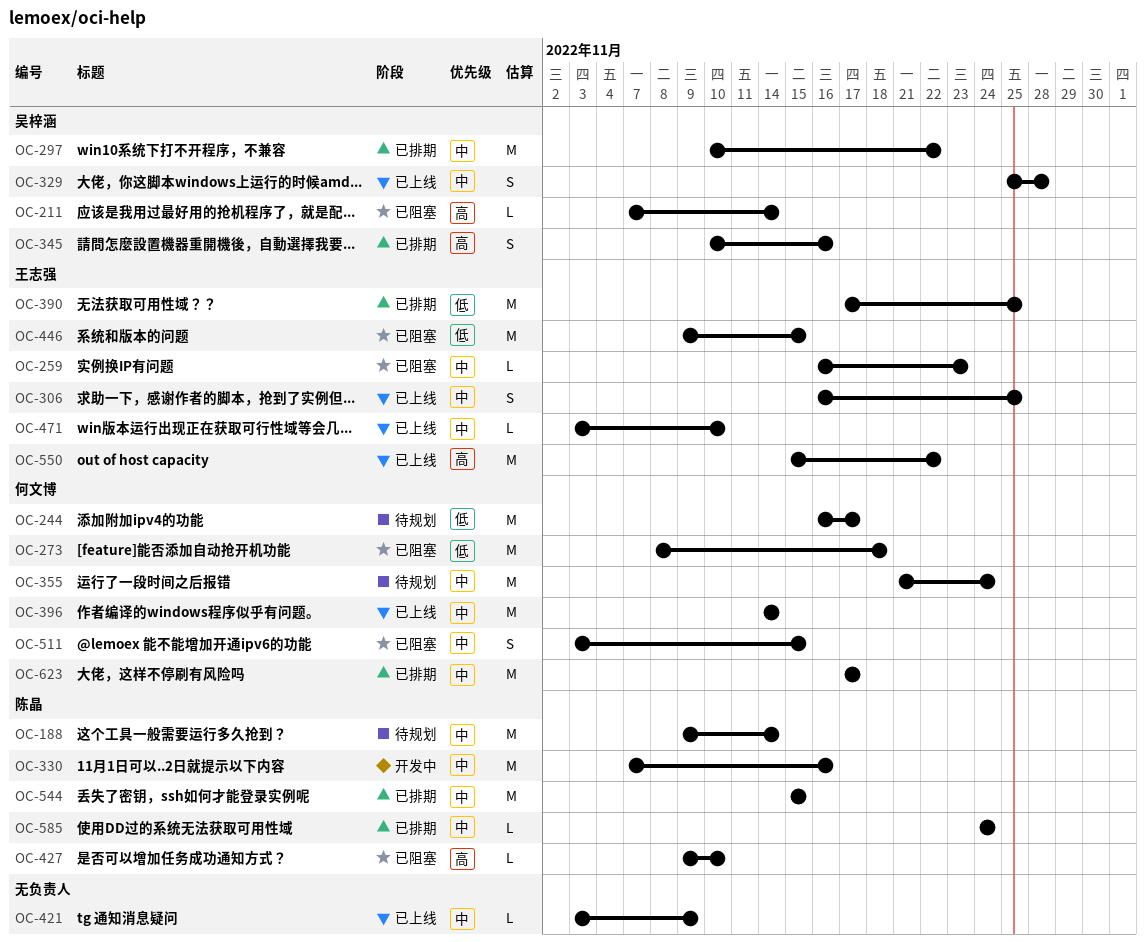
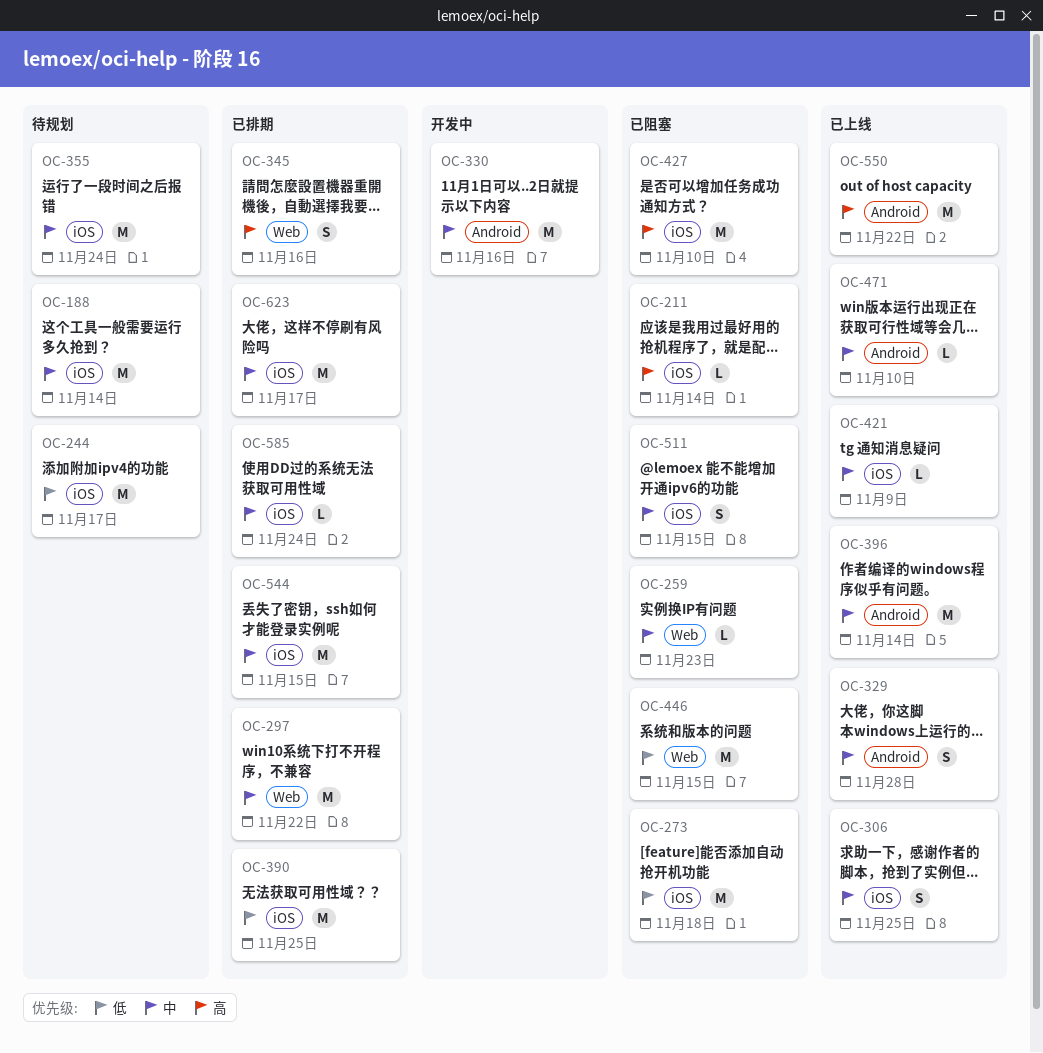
OC-427, estimate: L -> M

